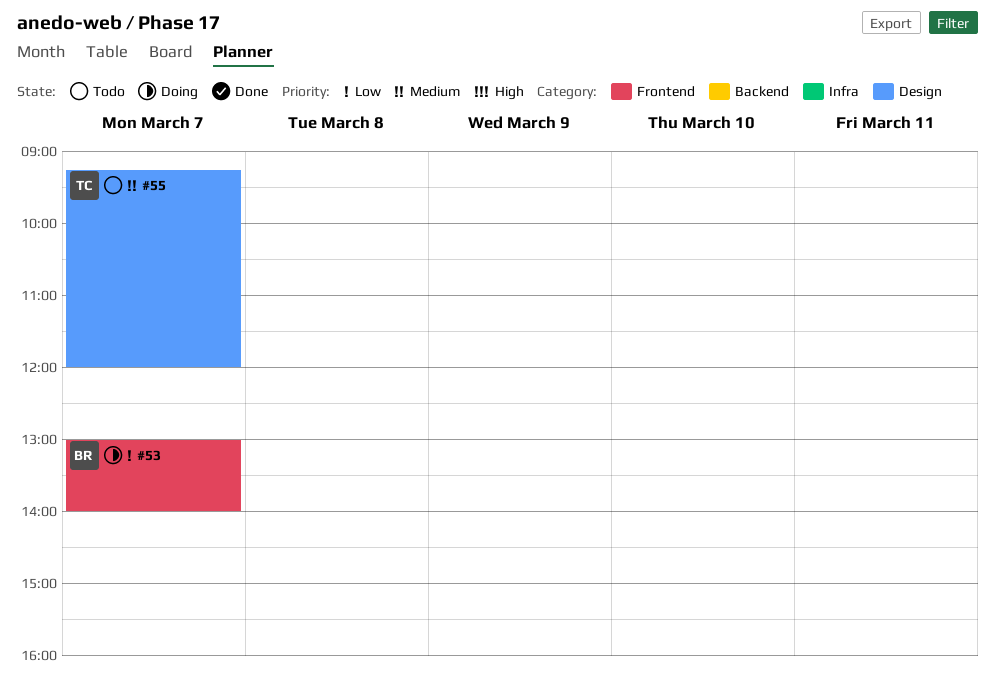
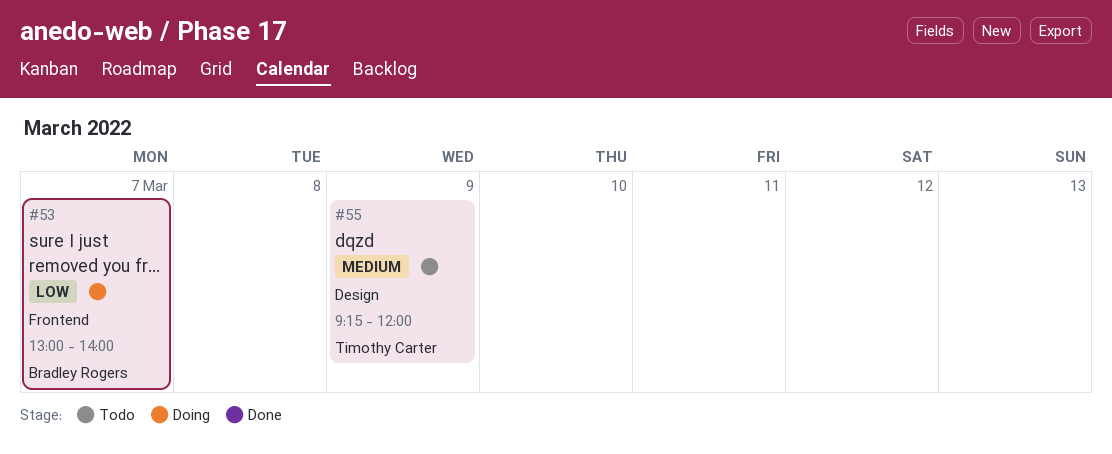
#55, day: Mar 7 -> Mar 9

